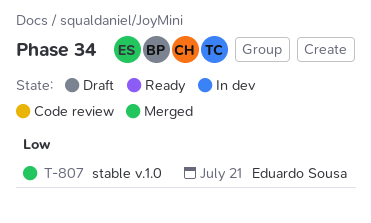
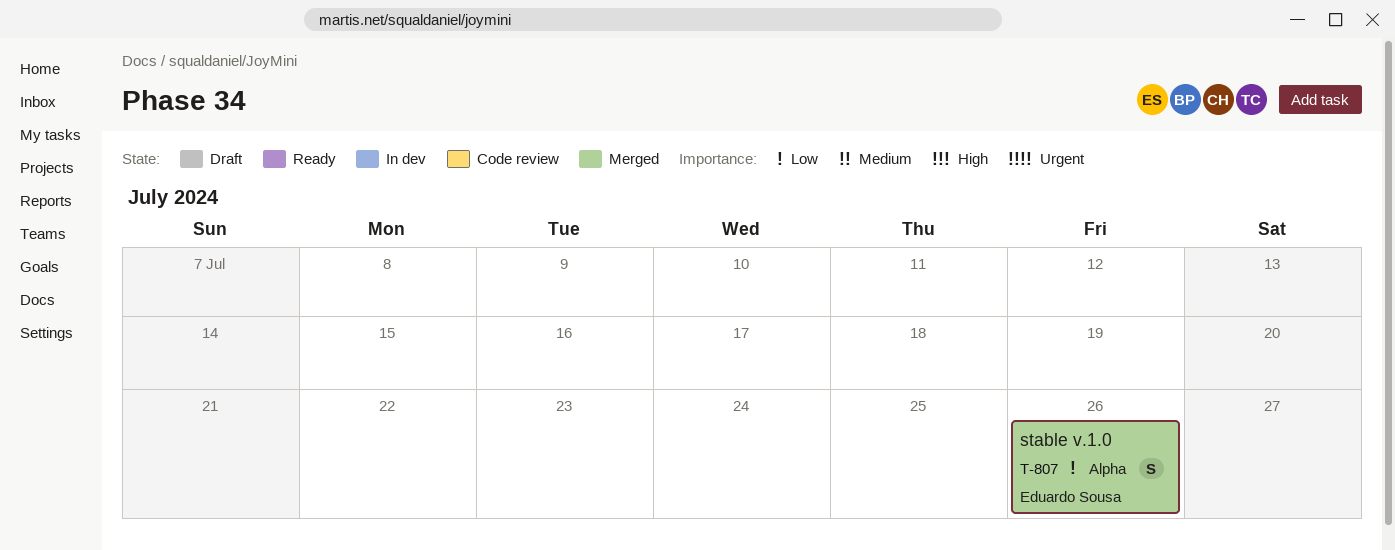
T-807, due: Jul 21 -> Jul 26

